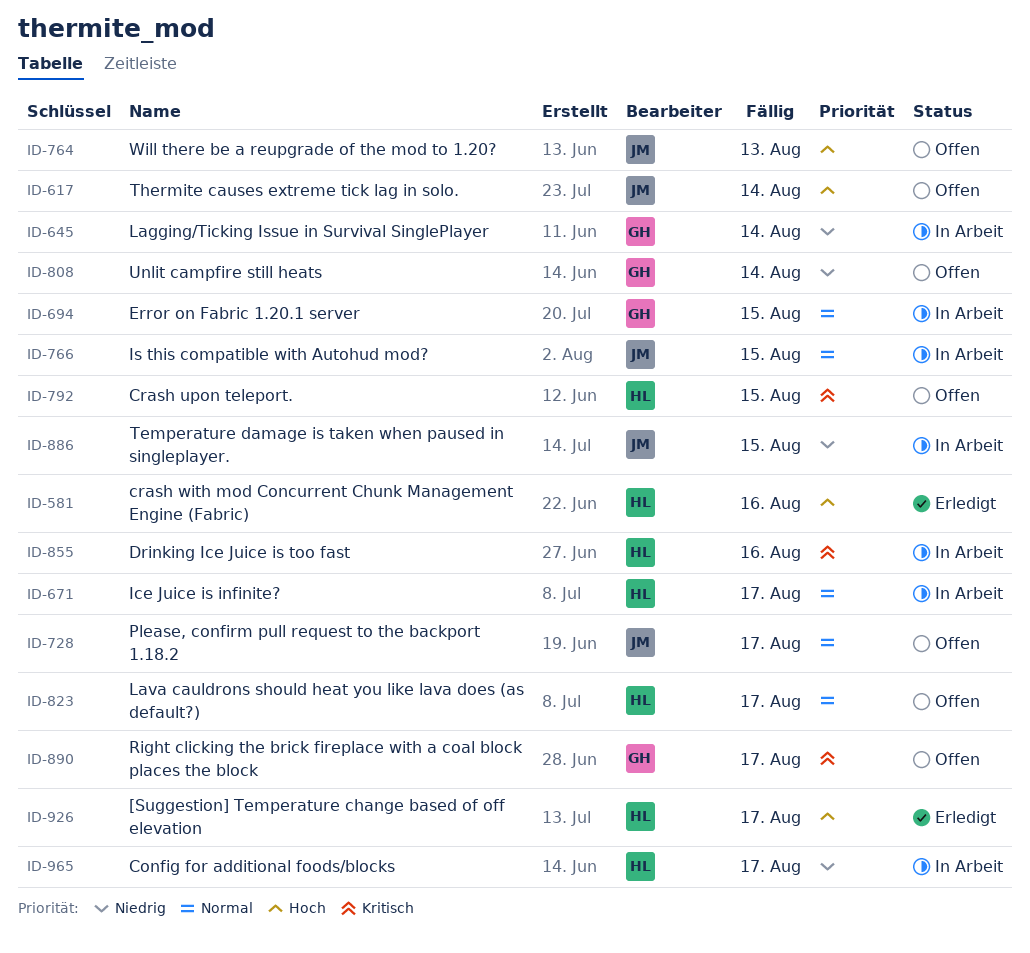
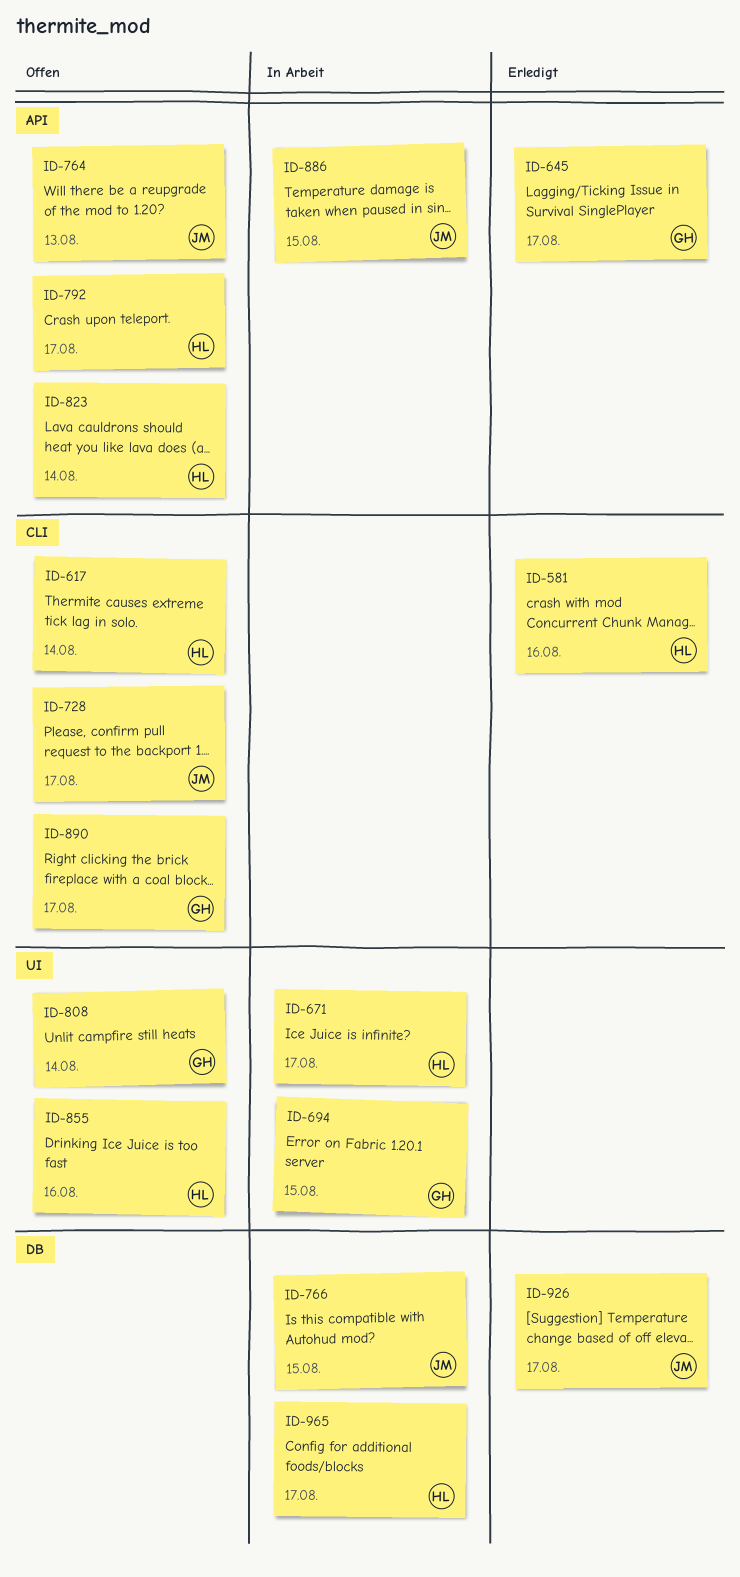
ID-617, owner: JM -> HL
ID-645, status: In Arbeit -> Erledigt
ID-645, due: Aug 14 -> Aug 17
ID-792, due: Aug 15 -> Aug 17
ID-823, due: Aug 17 -> Aug 14
ID-855, status: In Arbeit -> Offen
ID-926, owner: HL -> JM

